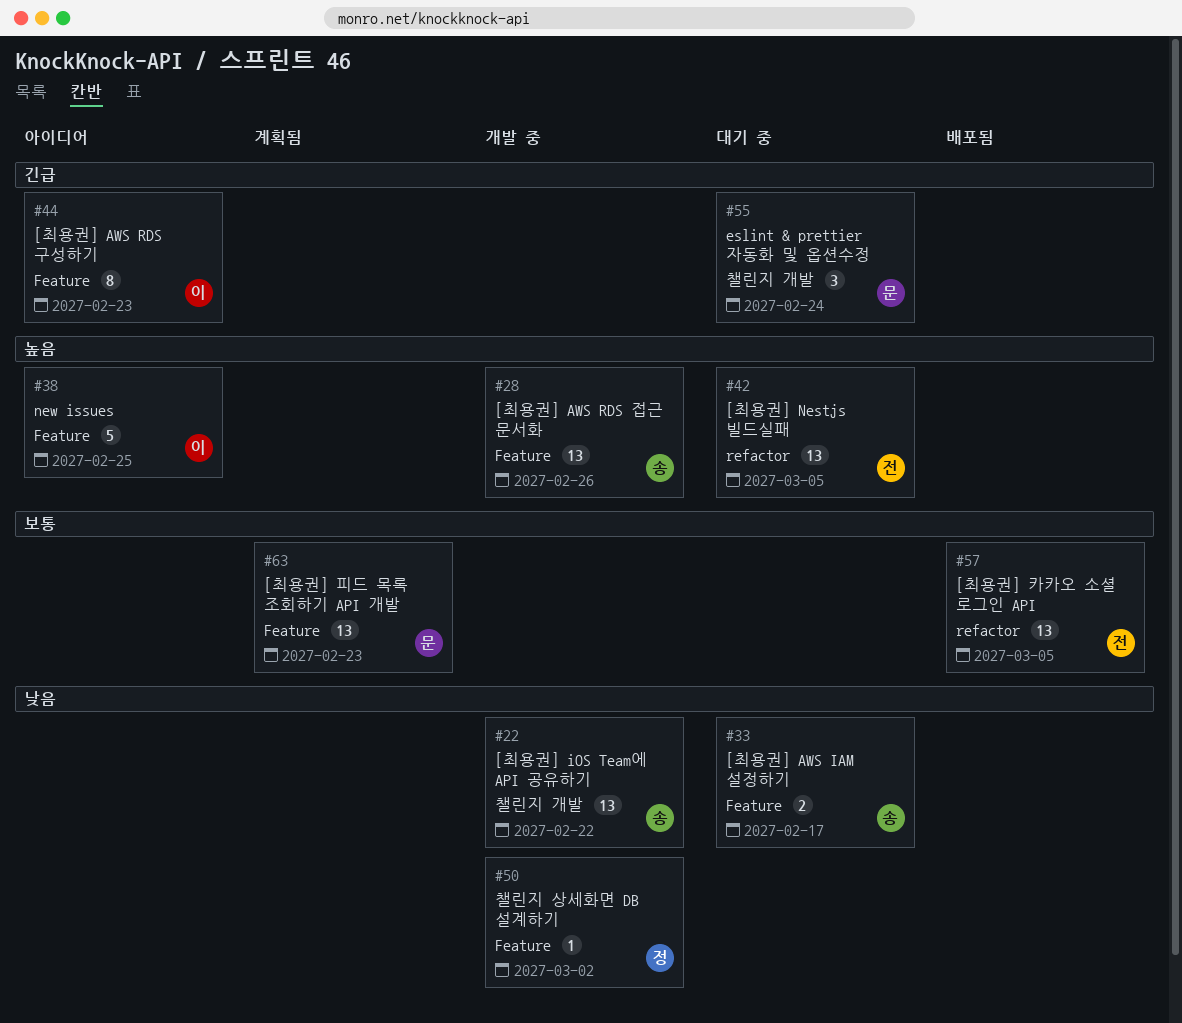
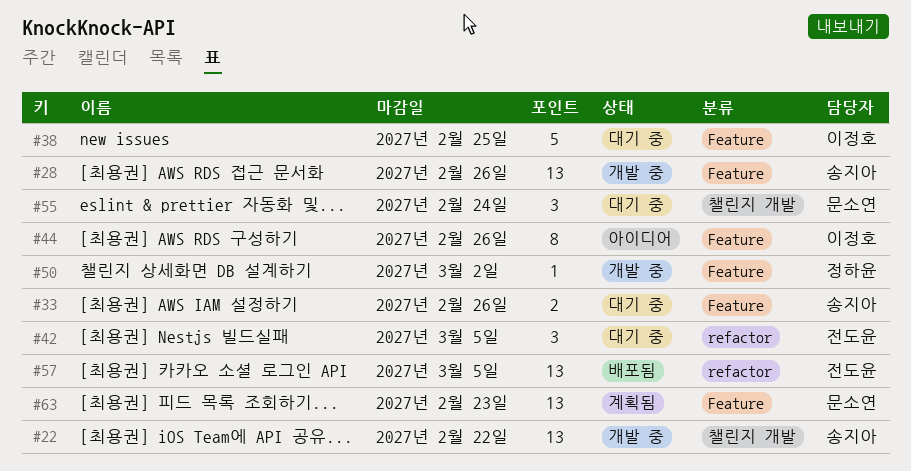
#33, due: Feb 17 -> Feb 26
#38, status: 아이디어 -> 대기 중
#42, estimate: 13 -> 3
#44, due: Feb 23 -> Feb 26

